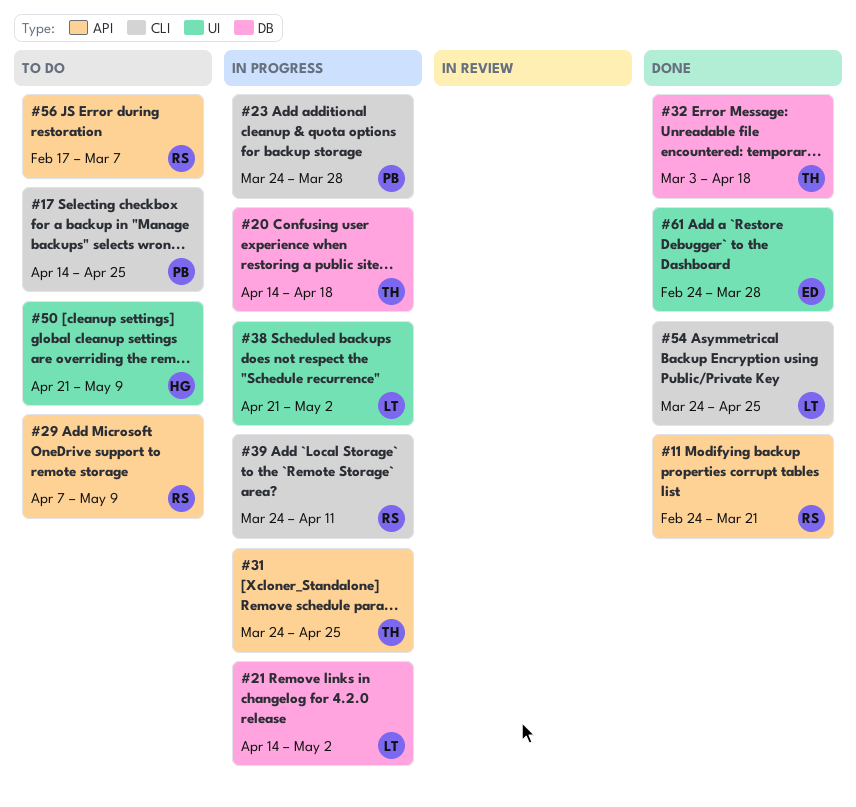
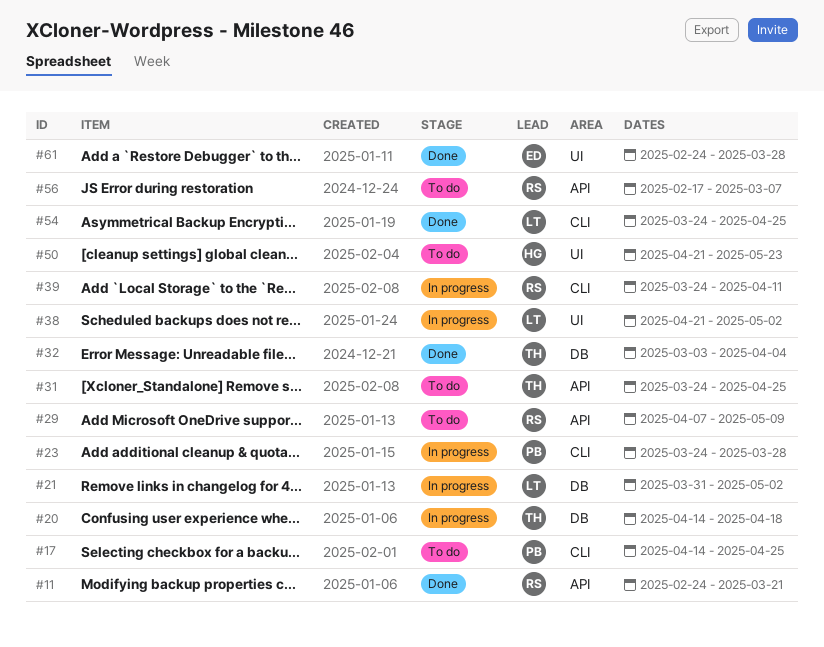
#21, start: Apr 14 -> Mar 31
#31, status: In progress -> To do
#32, due: Apr 18 -> Apr 4
#50, due: May 9 -> May 23

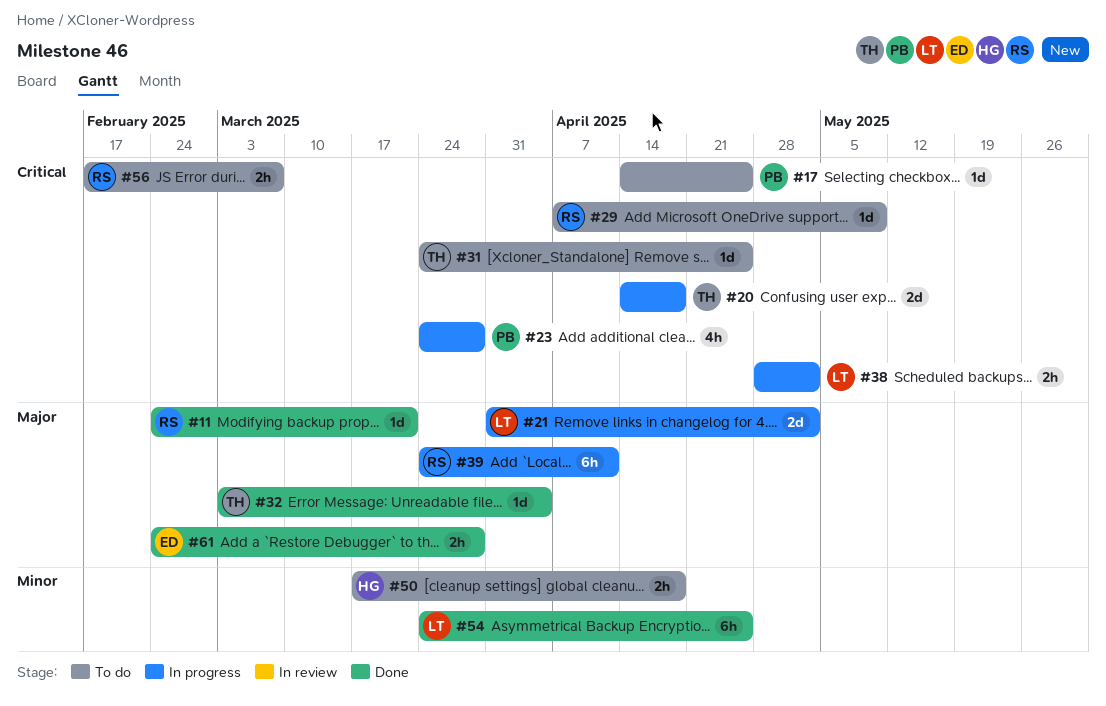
#38, start: Apr 21 -> Apr 28
#50, start: Apr 21 -> Mar 17
#50, due: May 23 -> Apr 18

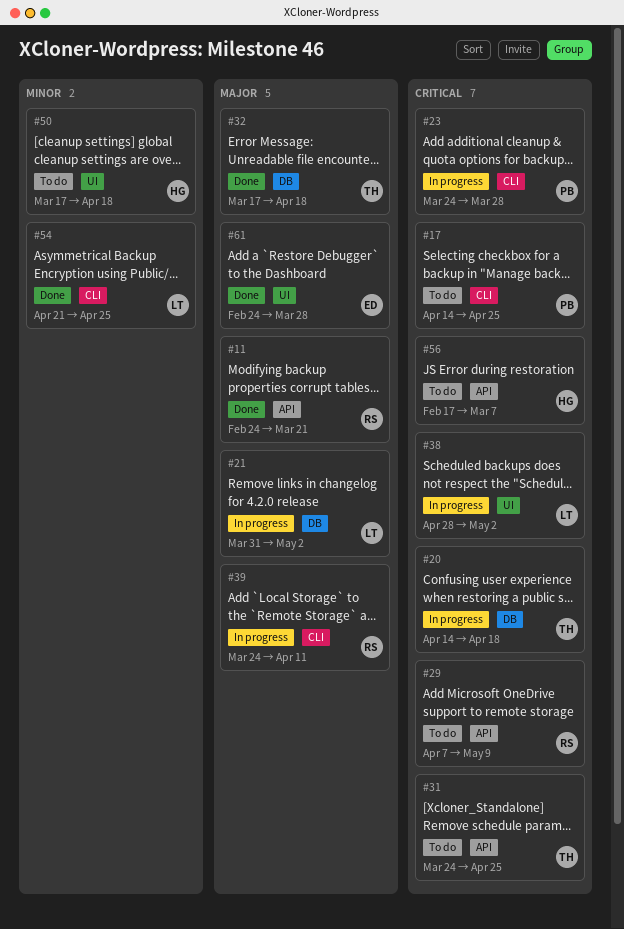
#32, start: Mar 3 -> Mar 17
#32, due: Apr 4 -> Apr 18
#54, start: Mar 24 -> Apr 21
#56, owner: RS -> HG

